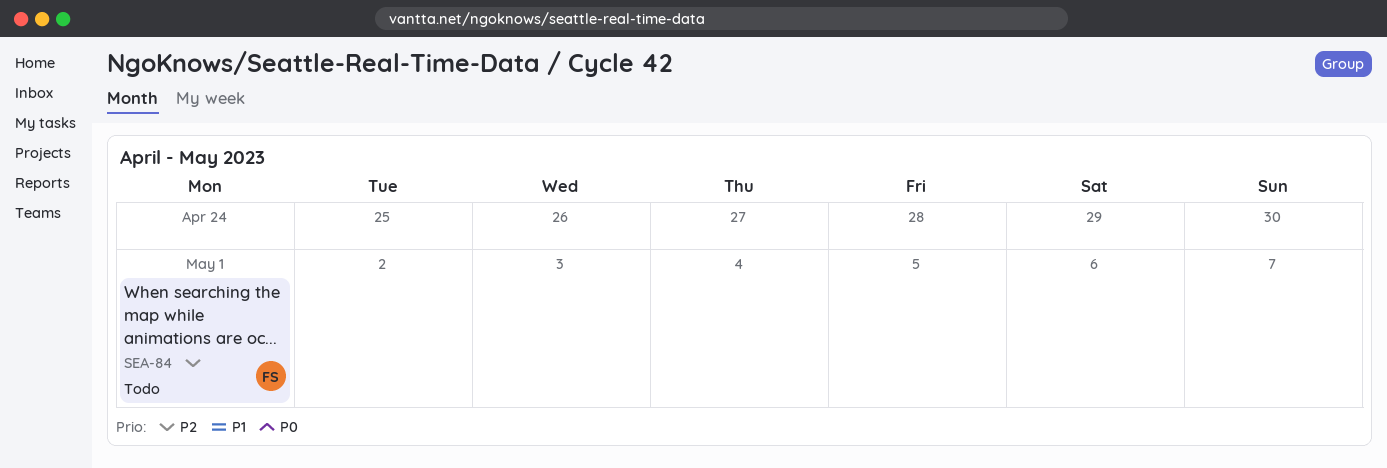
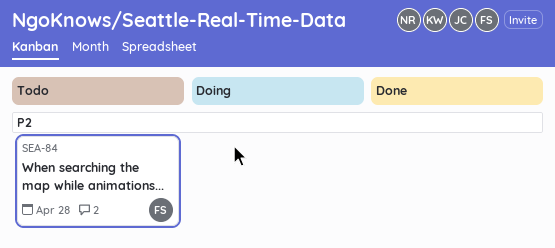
SEA-84, due: May 1 -> Apr 28

